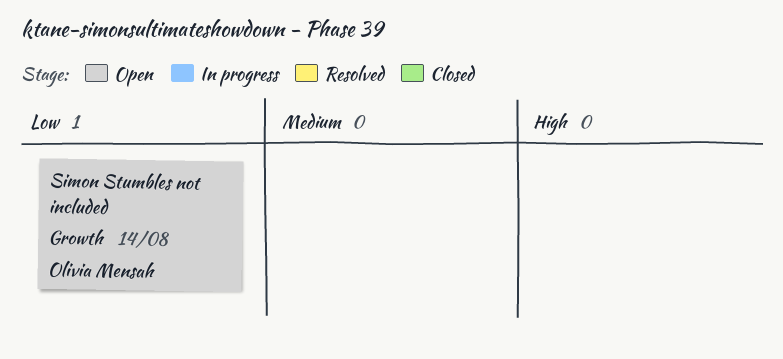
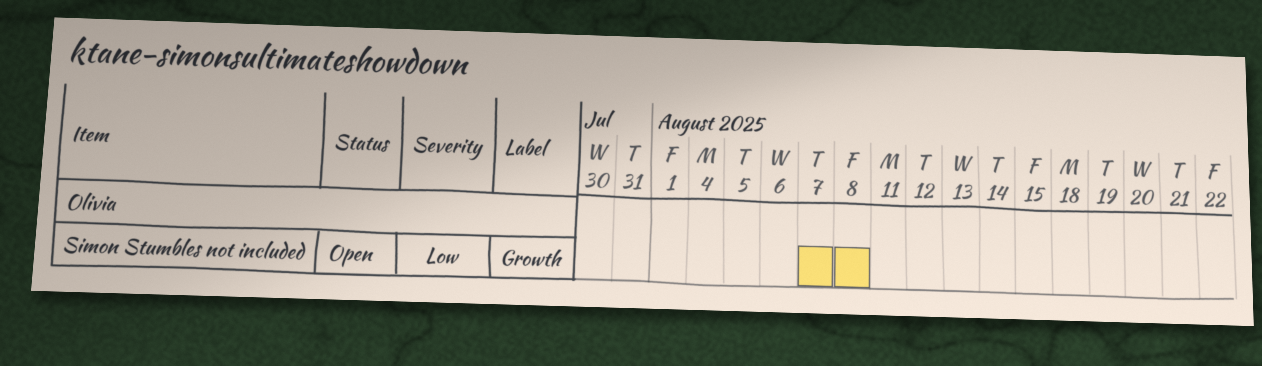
Simon Stumbles not included, due: Aug 14 -> Aug 8

